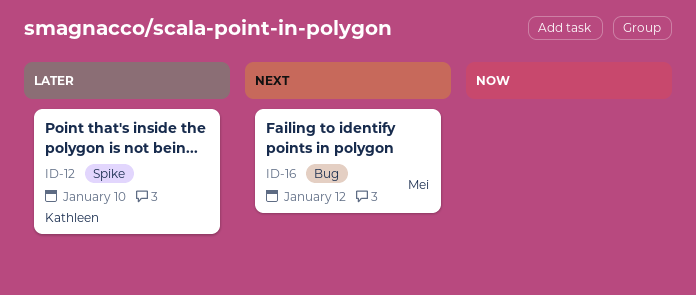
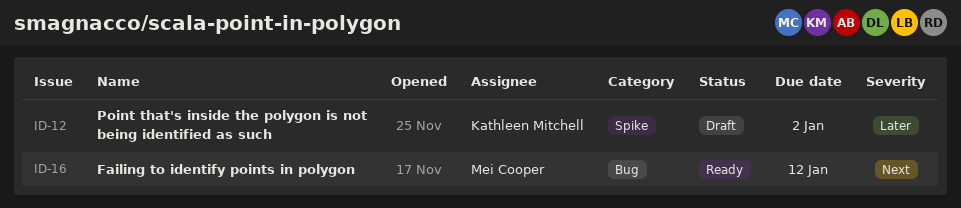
ID-12, due: Jan 10 -> Jan 2

